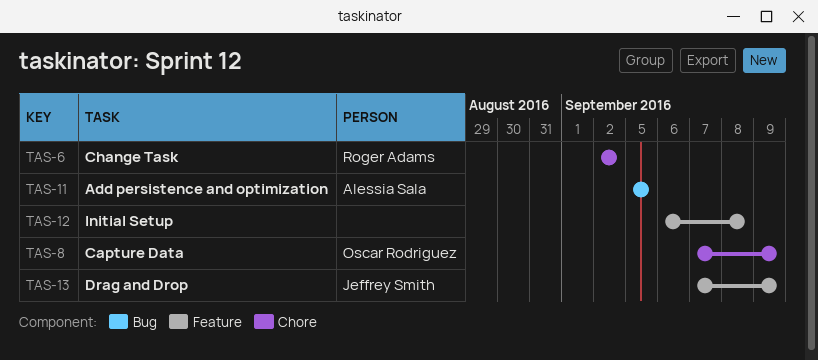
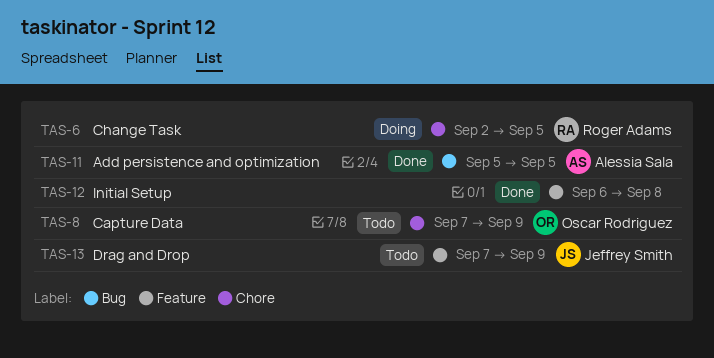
TAS-6, due: Sep 2 -> Sep 5

